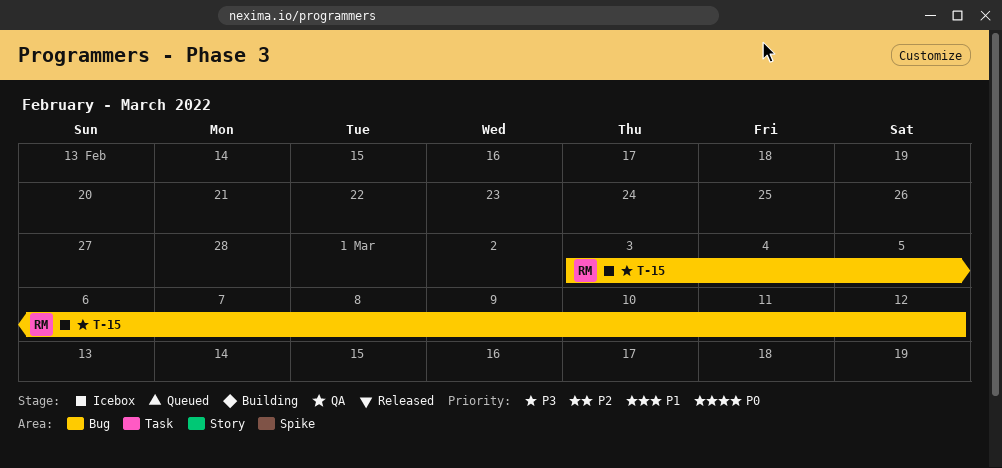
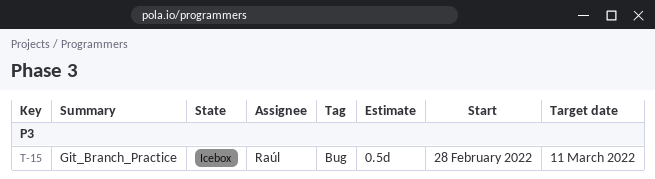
T-15, start: Mar 3 -> Feb 28
T-15, due: Mar 12 -> Mar 11

